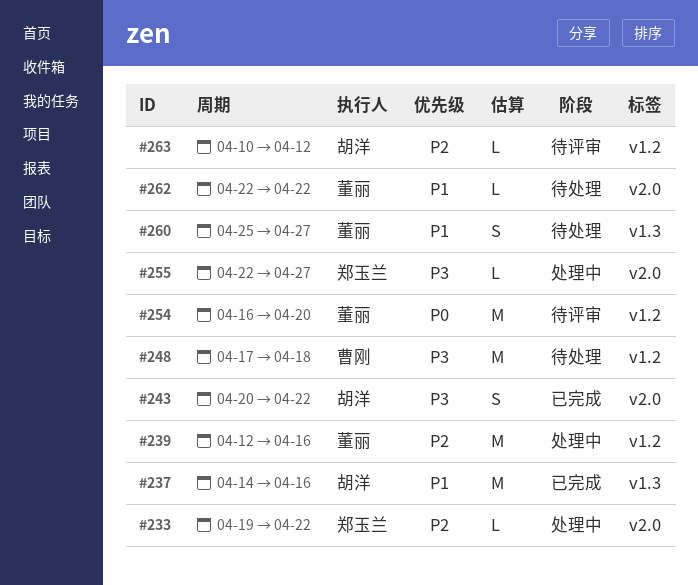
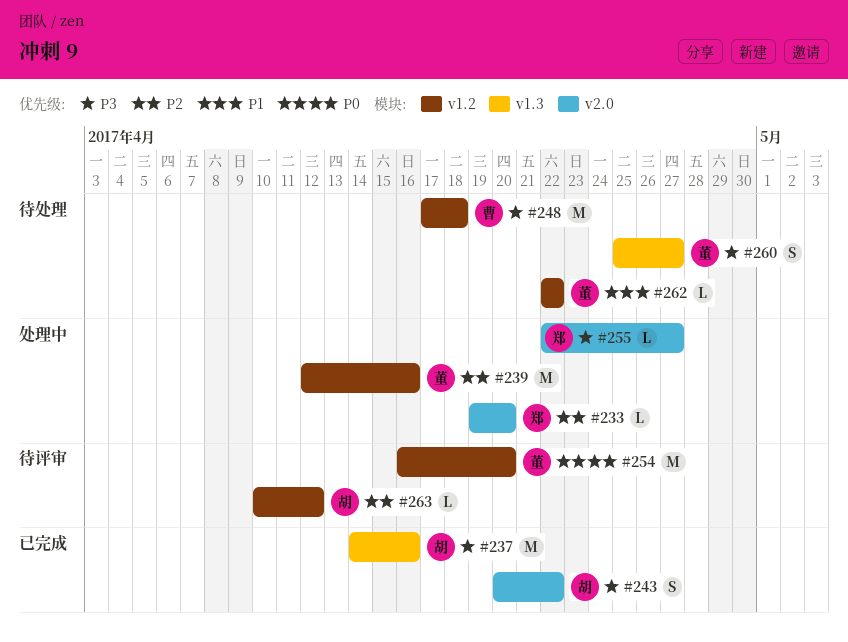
#233, due: Apr 22 -> Apr 20
#237, priority: P1 -> P3
#260, priority: P1 -> P3
#262, label: v2.0 -> v1.2

